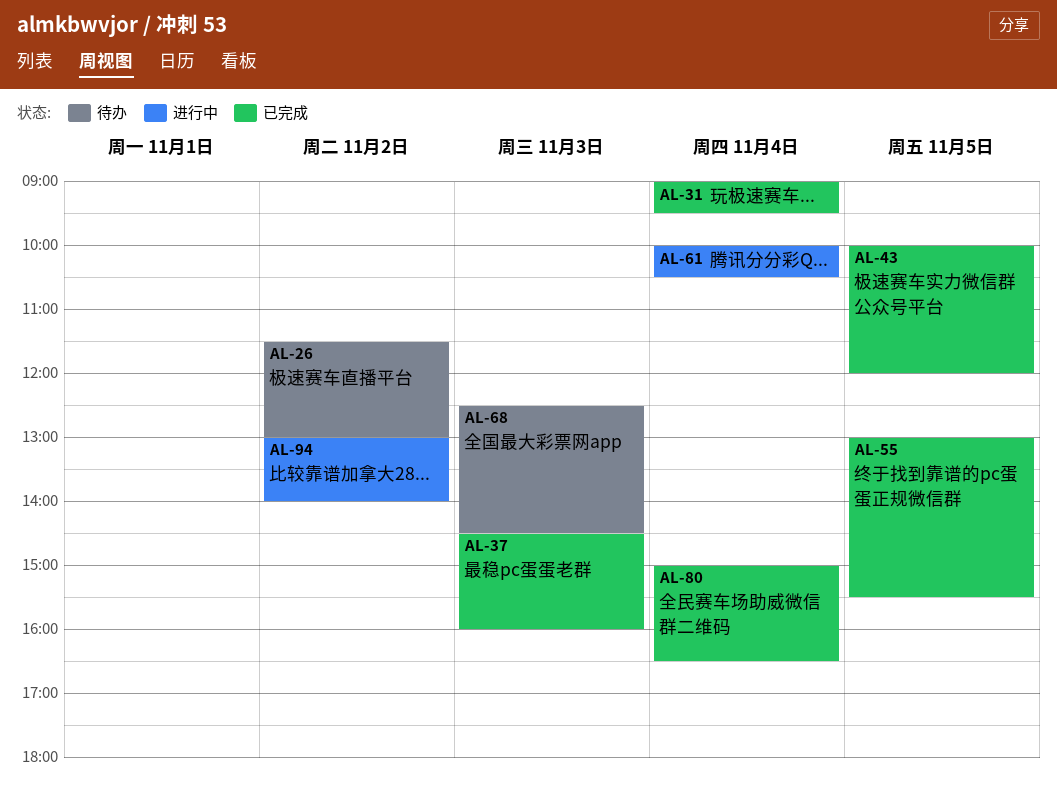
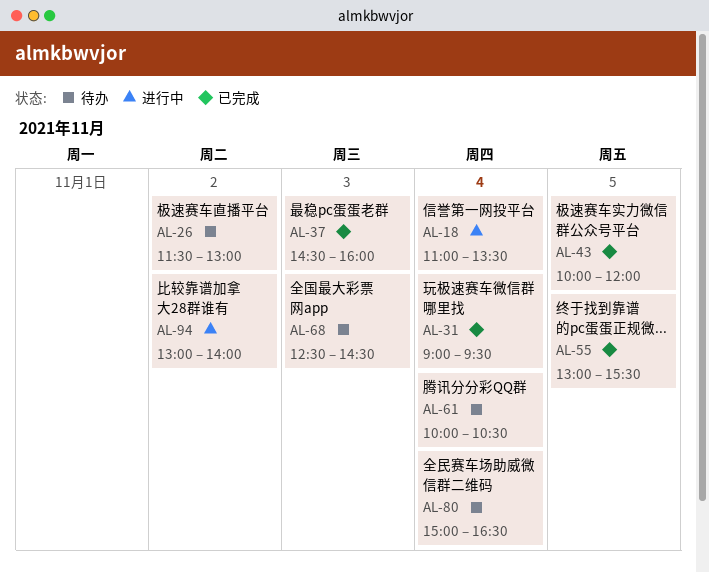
AL-18: none -> present
AL-61, status: 进行中 -> 待办
AL-80, status: 已完成 -> 待办

